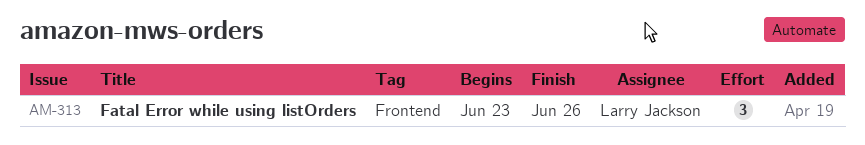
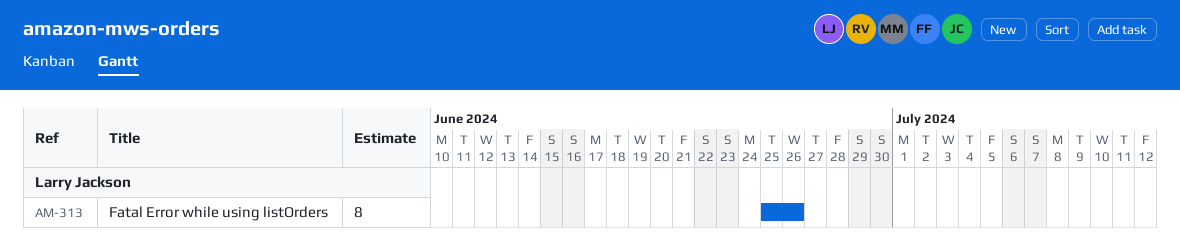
AM-313, estimate: 3 -> 8
AM-313, start: Jun 23 -> Jun 25

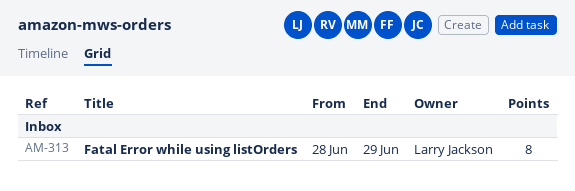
AM-313, start: Jun 25 -> Jun 28
AM-313, due: Jun 26 -> Jun 29

